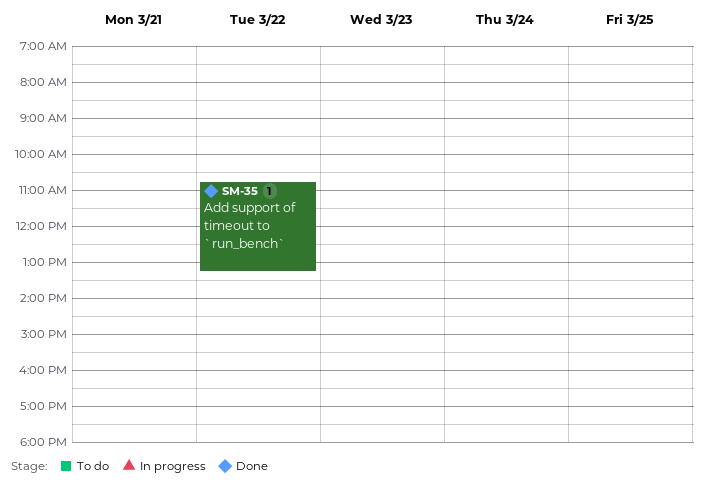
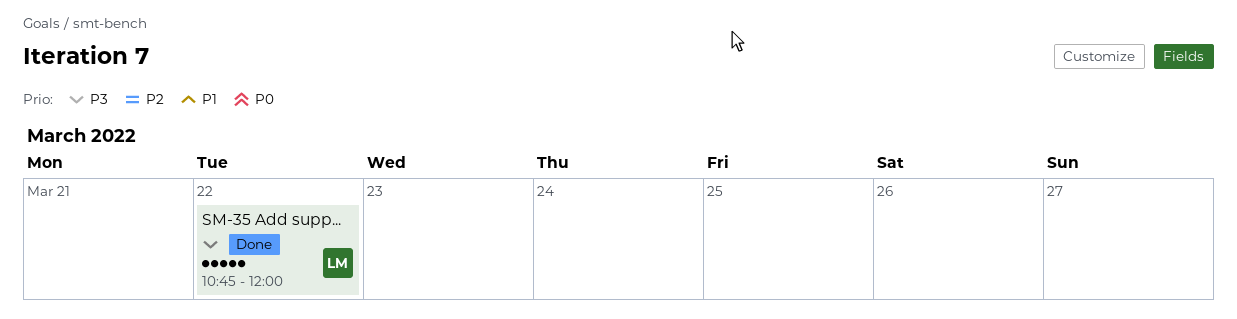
SM-35, estimate: 1 -> 5
SM-35, ends: 13:15 -> 12:00

